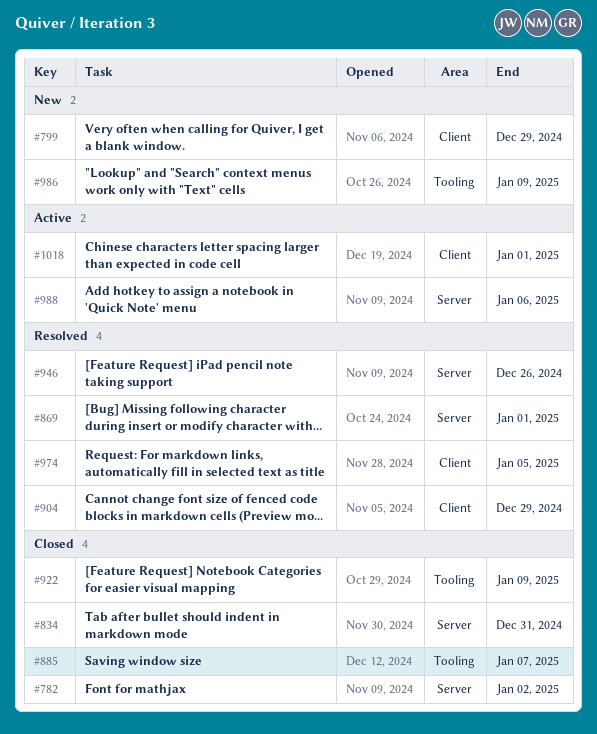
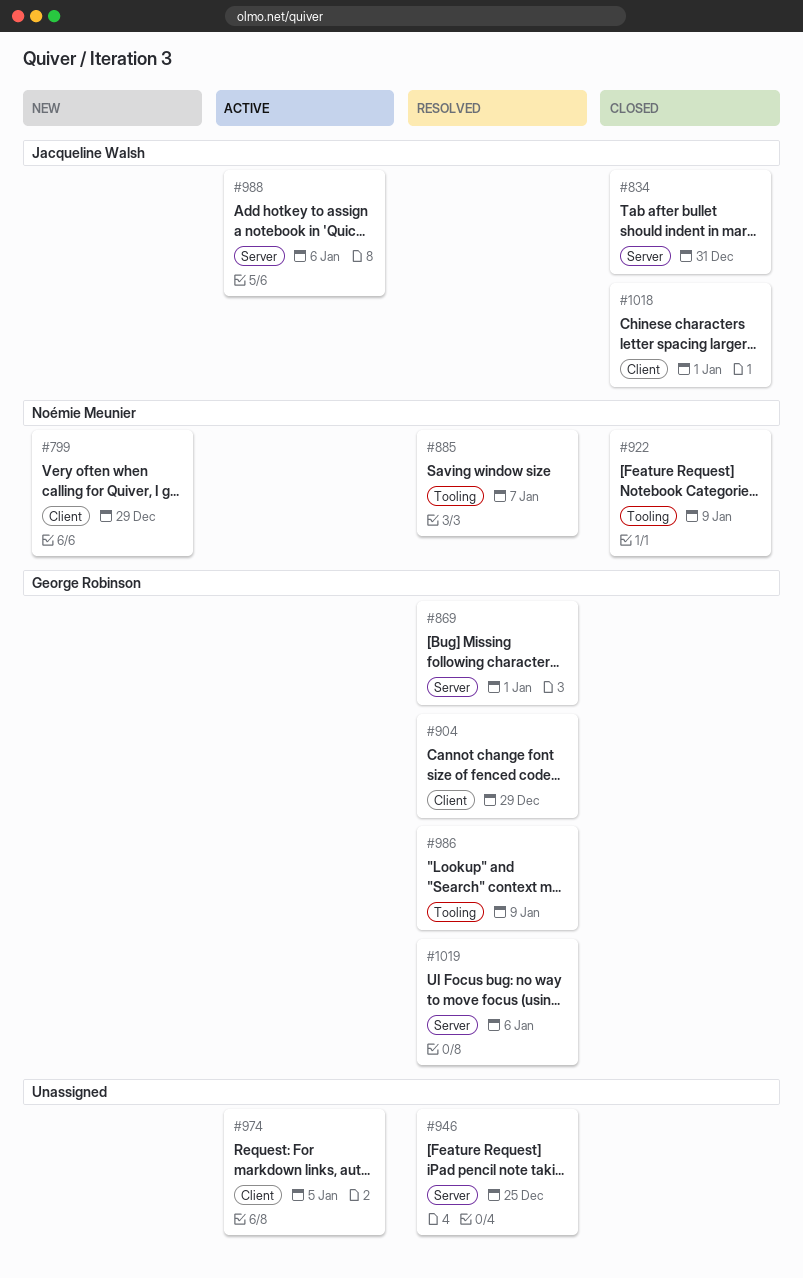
#782: present -> none
#885, status: Closed -> Resolved
#946, due: Dec 26 -> Dec 25
#974, status: Resolved -> Active
#986, status: New -> Resolved
#1018, status: Active -> Closed
#1019: none -> present

